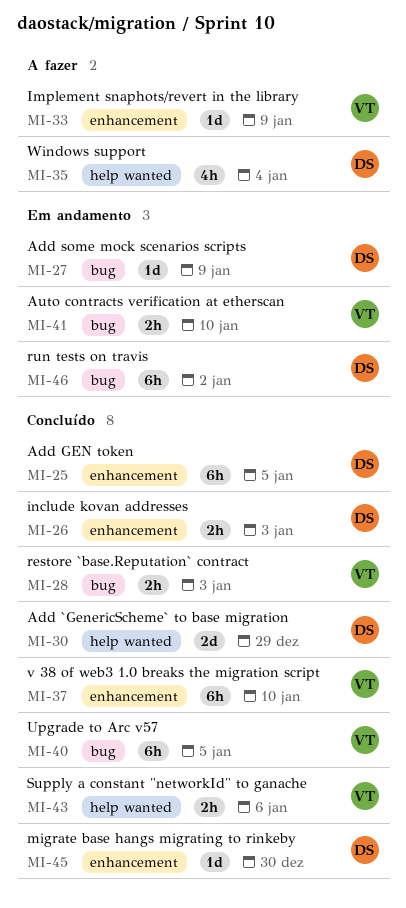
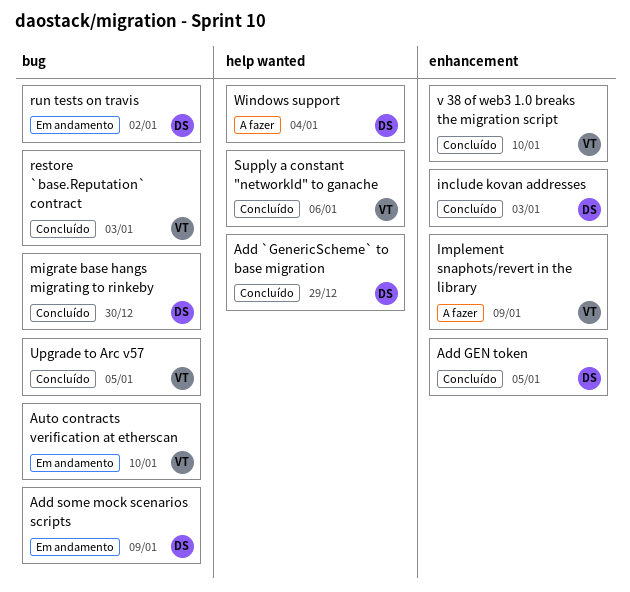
migrate base hangs migrating to rinkeby, label: enhancement -> bug

